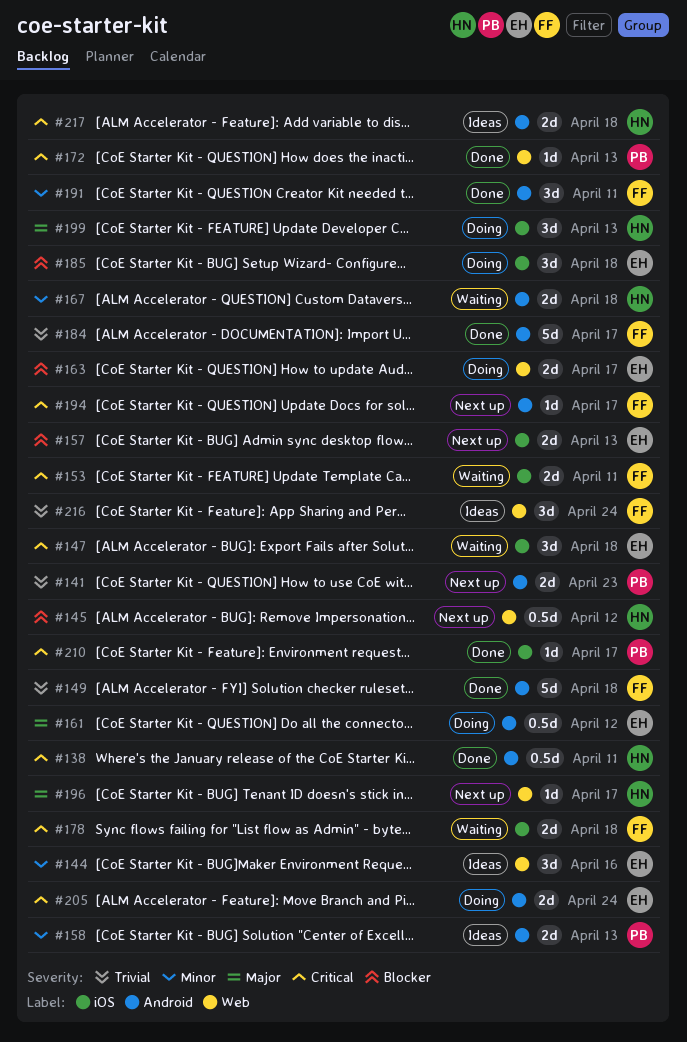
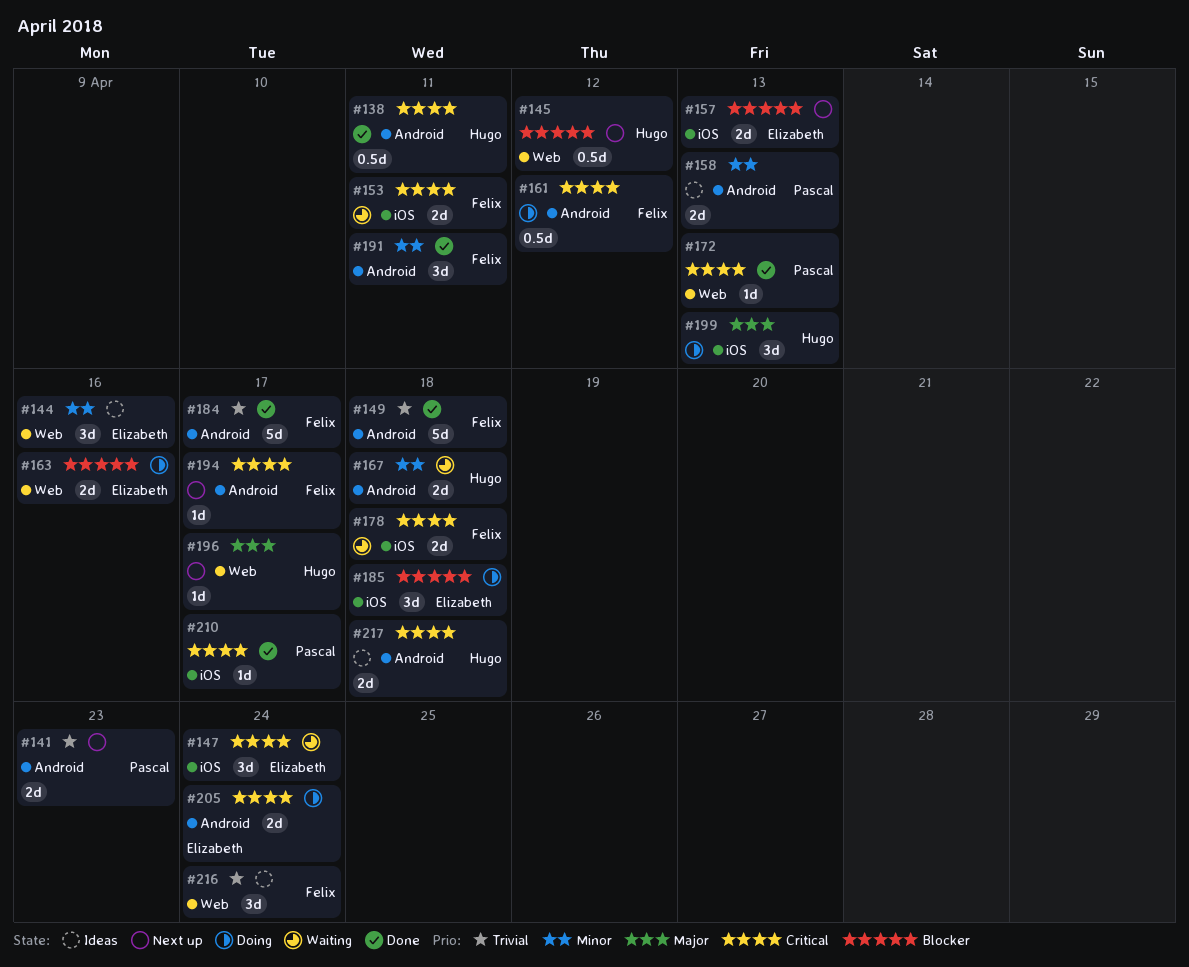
#147, due: Apr 18 -> Apr 24
#161, owner: Elizabeth -> Felix
#161, priority: Major -> Critical
#163, due: Apr 17 -> Apr 16

